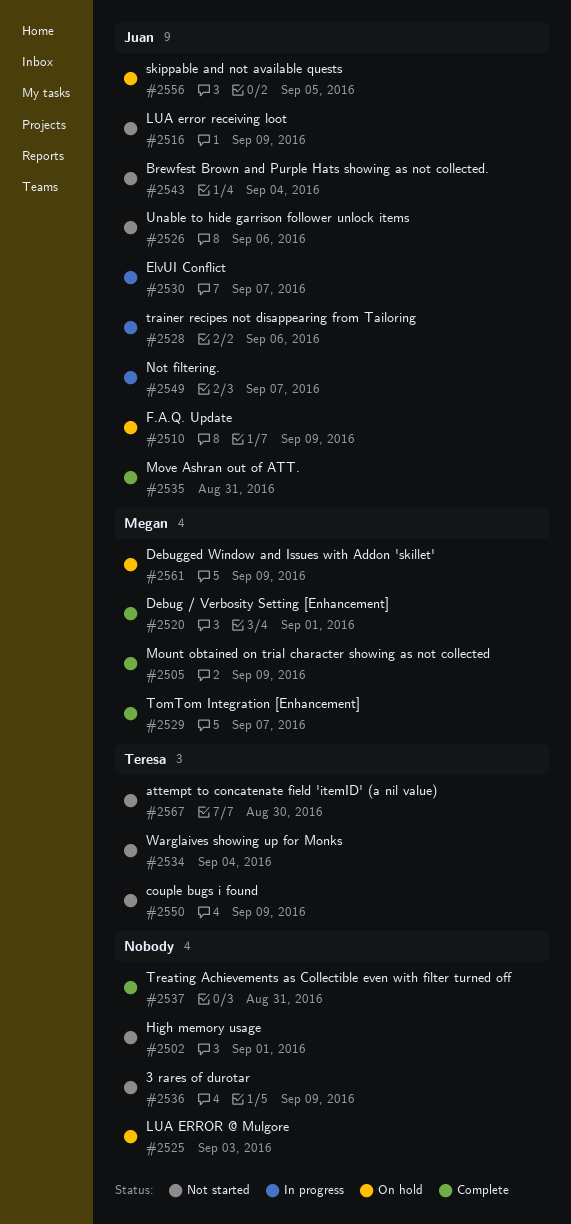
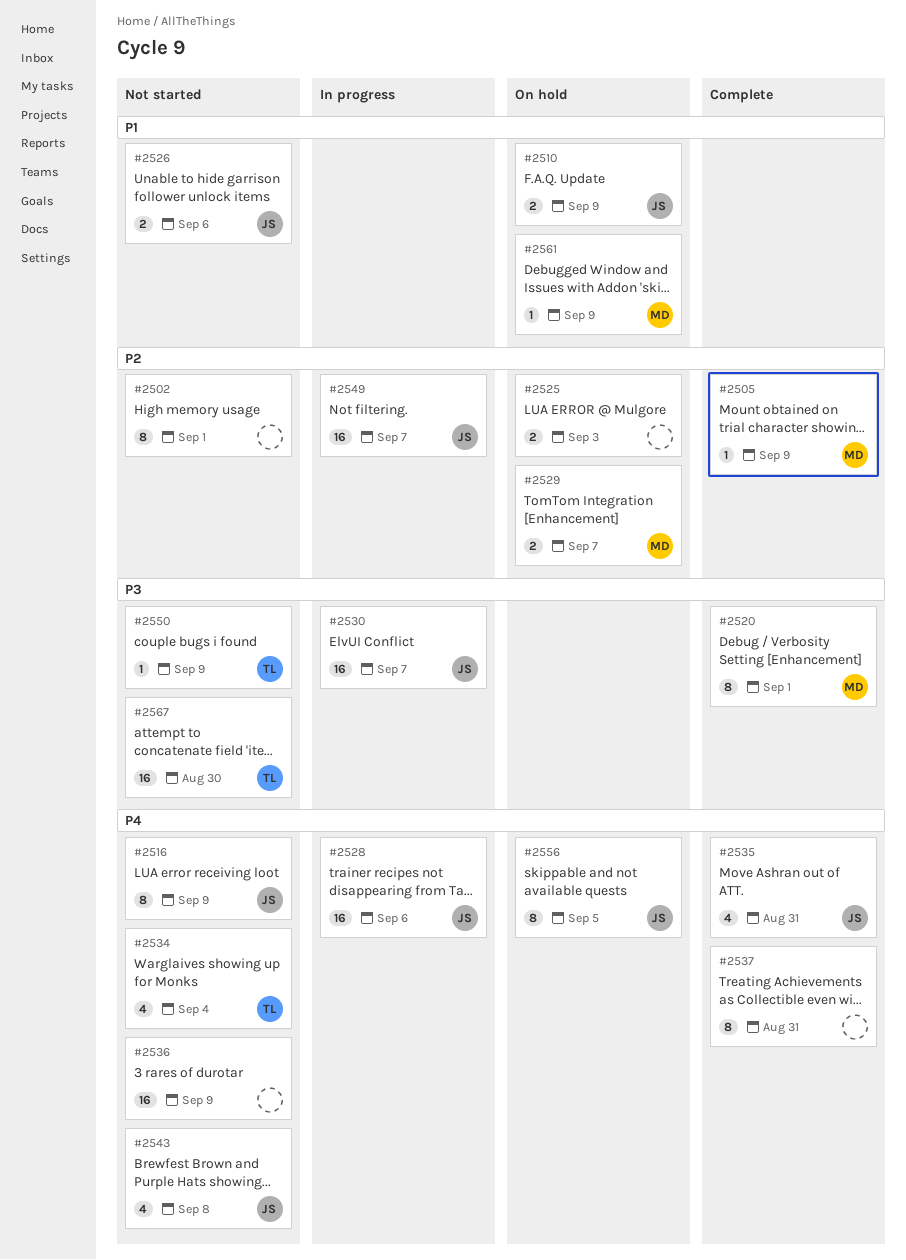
#2529, status: Complete -> On hold
#2543, due: Sep 4 -> Sep 8

